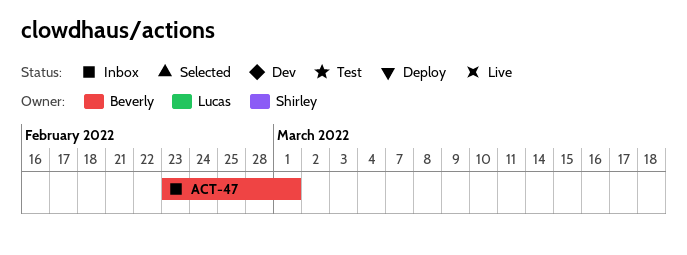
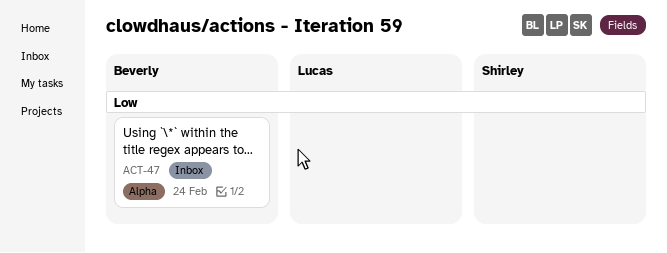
ACT-47, due: Mar 1 -> Feb 24

